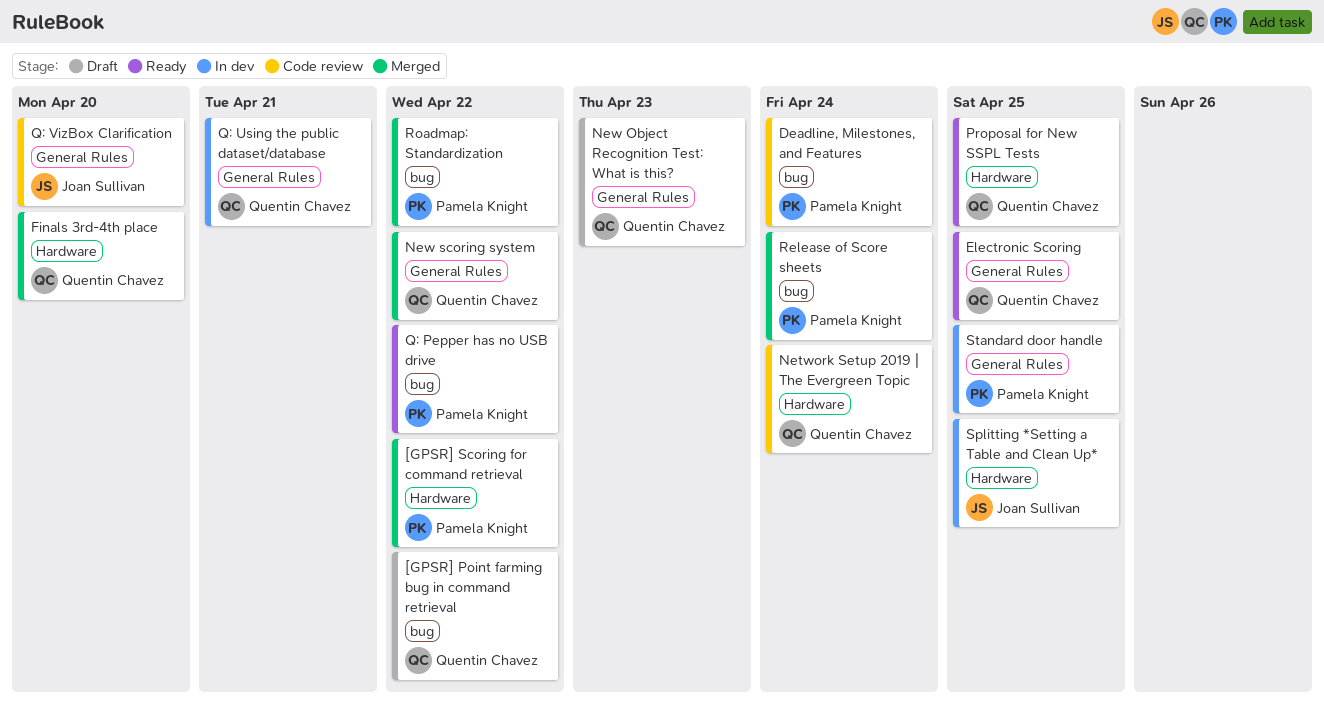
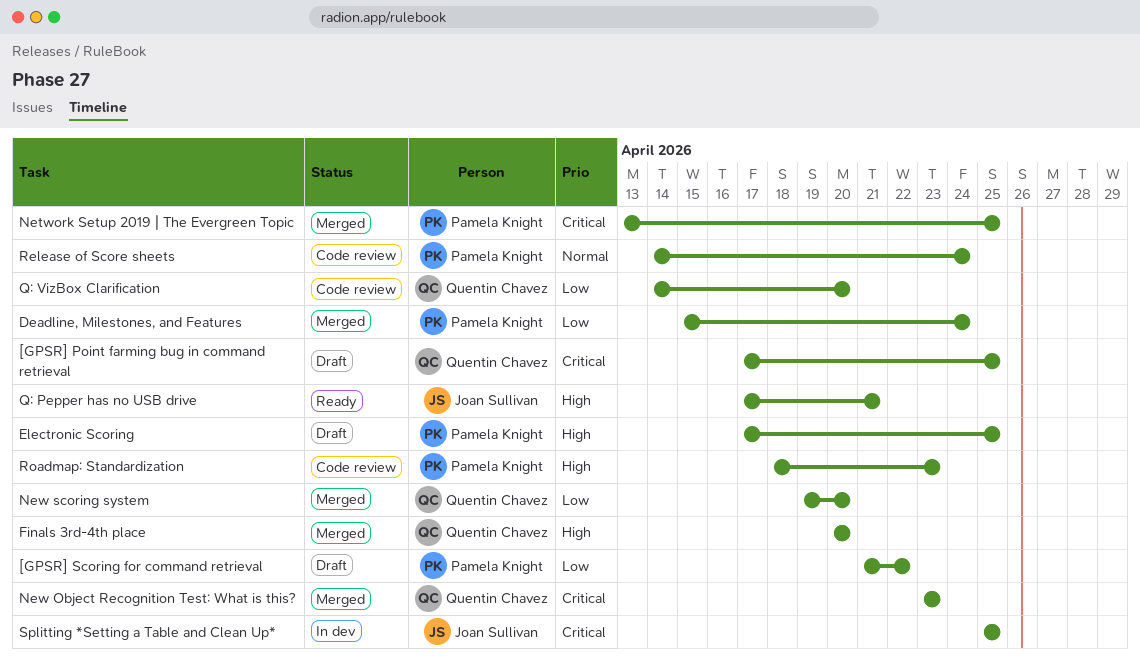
[GPSR] Point farming bug in command retrieval, due: Apr 22 -> Apr 25
[GPSR] Scoring for command retrieval, status: Merged -> Draft
Deadline, Milestones, and Features, status: Code review -> Merged
Electronic Scoring, status: Ready -> Draft
Electronic Scoring, owner: Quentin Chavez -> Pamela Knight
Network Setup 2019 | The Evergreen Topic, status: Code review -> Merged
Network Setup 2019 | The Evergreen Topic, owner: Quentin Chavez -> Pamela Knight
Network Setup 2019 | The Evergreen Topic, due: Apr 24 -> Apr 25
New Object Recognition Test: What is this?, status: Draft -> Merged
New scoring system, due: Apr 22 -> Apr 20
Proposal for New SSPL Tests: present -> none
Q: Pepper has no USB drive, owner: Pamela Knight -> Joan Sullivan
Q: Pepper has no USB drive, due: Apr 22 -> Apr 21
Q: Using the public dataset/database: present -> none
Q: VizBox Clarification, owner: Joan Sullivan -> Quentin Chavez
Release of Score sheets, status: Merged -> Code review
Roadmap: Standardization, status: Merged -> Code review
Roadmap: Standardization, due: Apr 22 -> Apr 23
Standard door handle: present -> none

